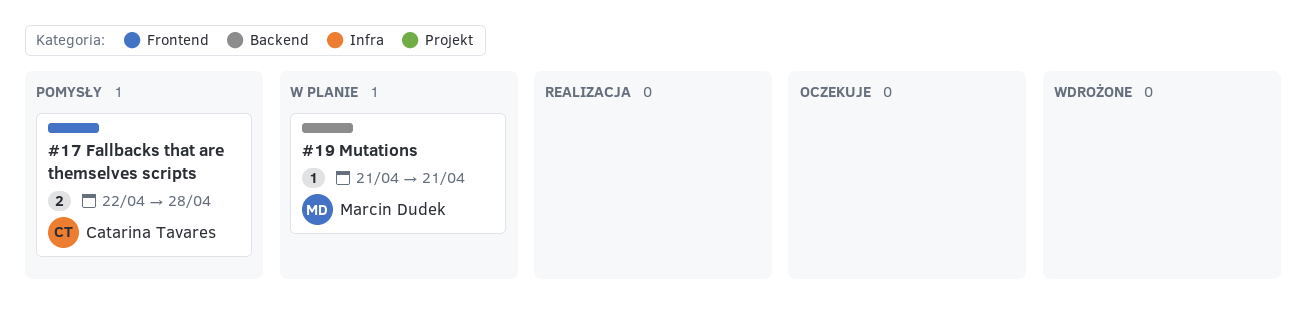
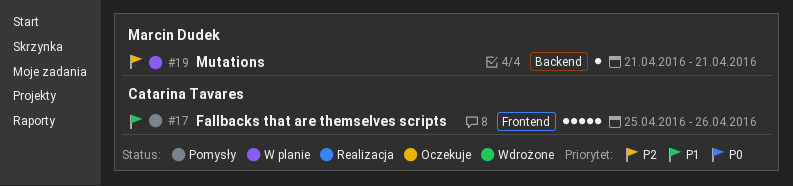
#17, estimate: 2 -> 5
#17, start: Apr 22 -> Apr 25
#17, due: Apr 28 -> Apr 26

